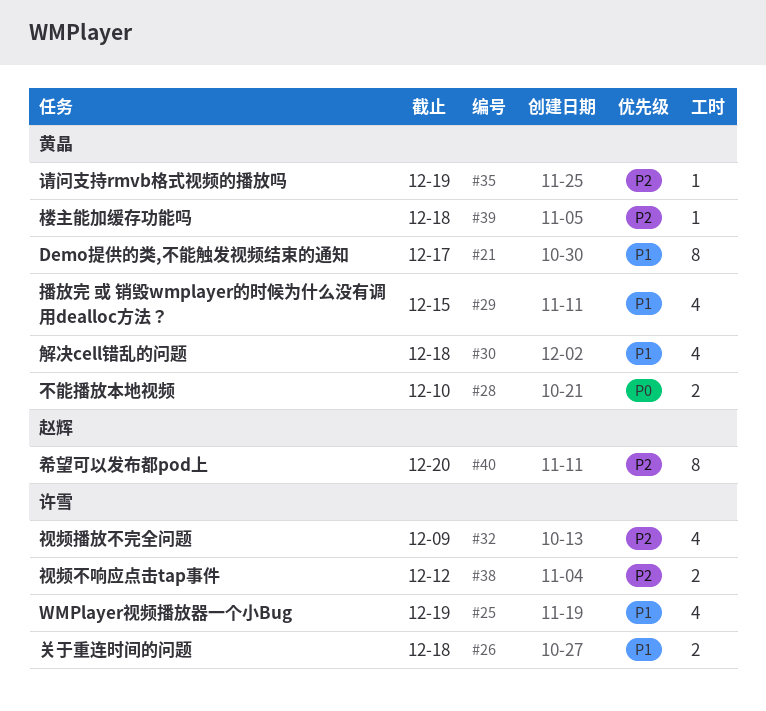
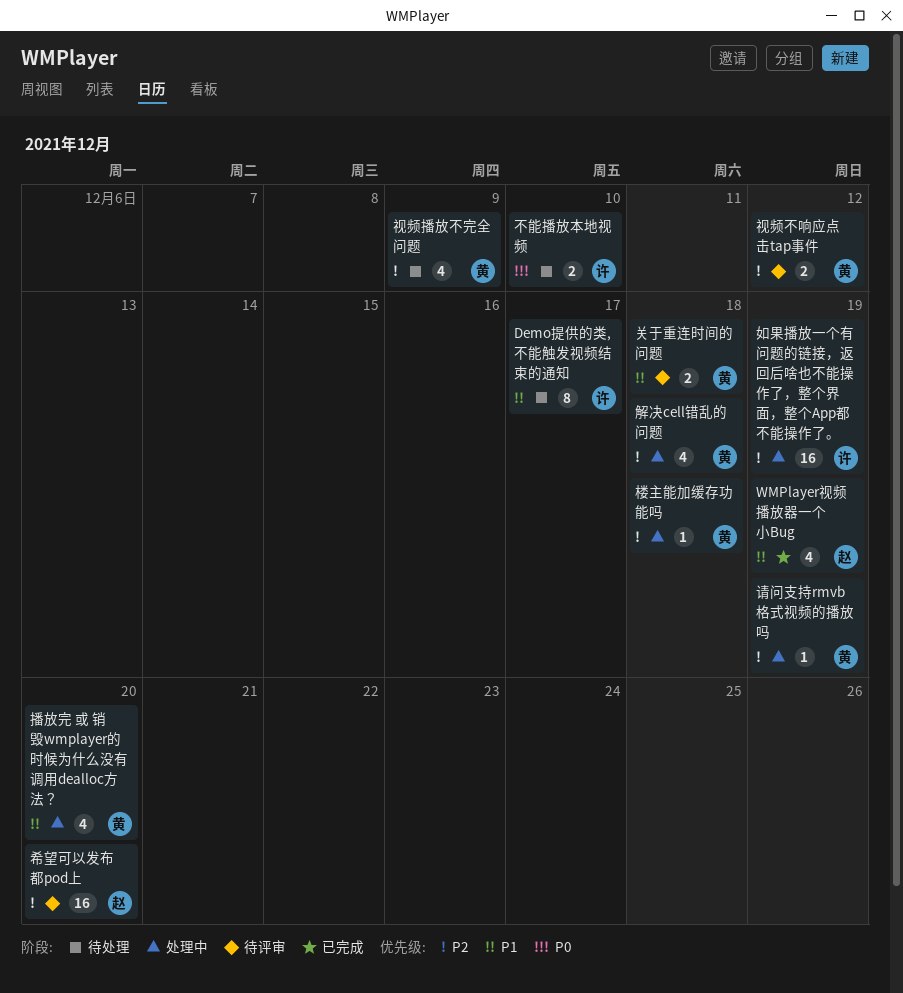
Demo提供的类,不能触发视频结束的通知, owner: 黄晶 -> 许雪
WMPlayer视频播放器一个小Bug, owner: 许雪 -> 赵辉
不能播放本地视频, owner: 黄晶 -> 许雪
关于重连时间的问题, owner: 许雪 -> 黄晶
如果播放一个有问题的链接，返回后啥也不能操作了，整个界面，整个App都不能操作了。: none -> present
希望可以发布都pod上, estimate: 8 -> 16
播放完 或 销毁wmplayer的时候为什么没有调用dealloc方法？, due: Dec 15 -> Dec 20
视频不响应点击tap事件, owner: 许雪 -> 黄晶
视频播放不完全问题, owner: 许雪 -> 黄晶
解决cell错乱的问题, priority: P1 -> P2

